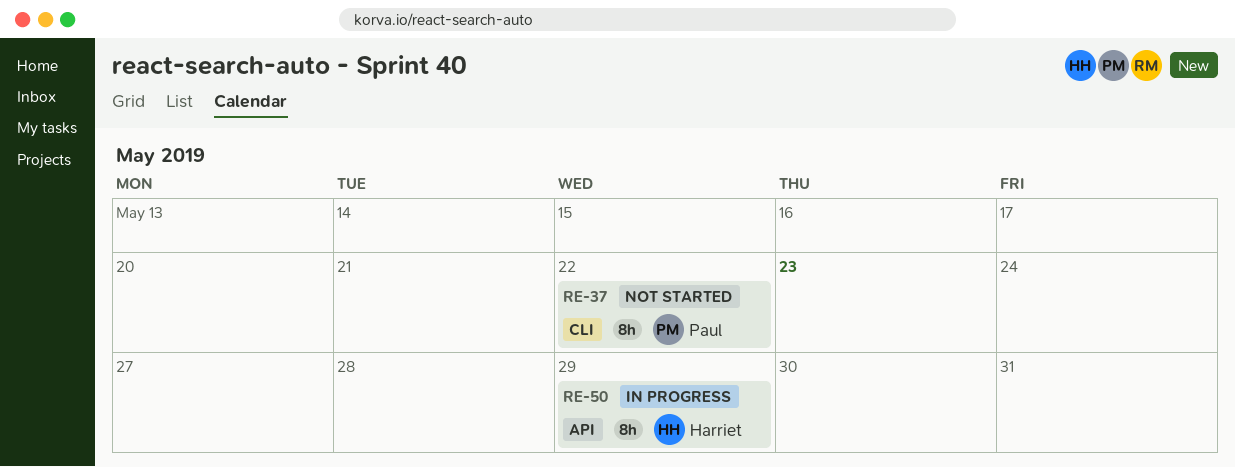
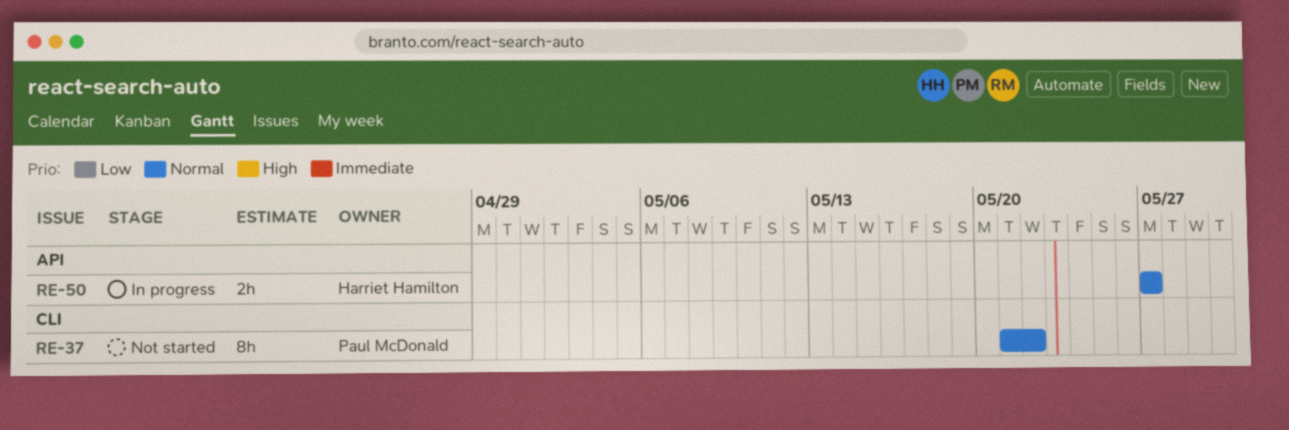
RE-50, estimate: 8h -> 2h
RE-50, due: May 29 -> May 27

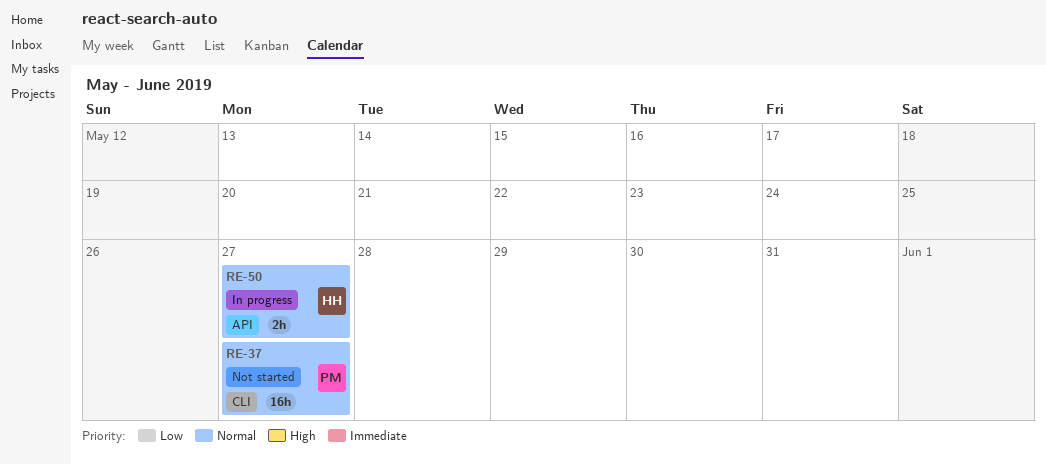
RE-37, estimate: 8h -> 16h
RE-37, due: May 22 -> May 27

